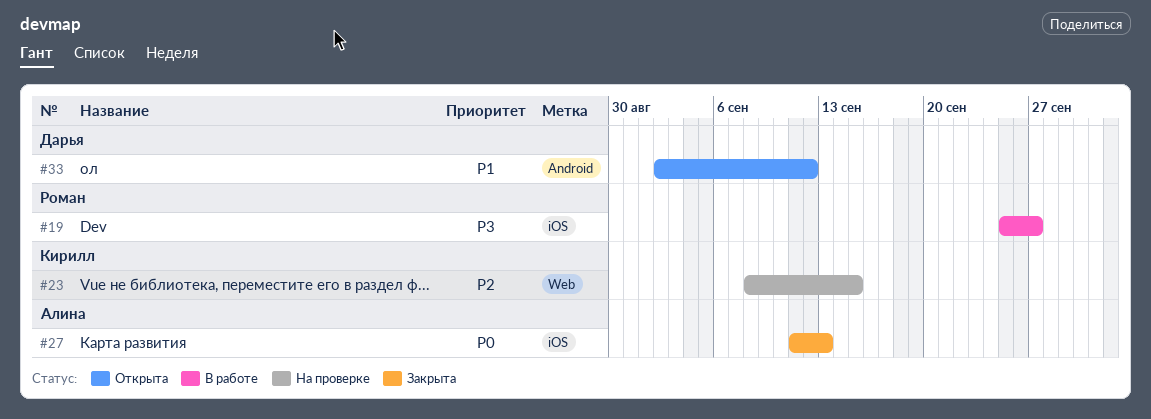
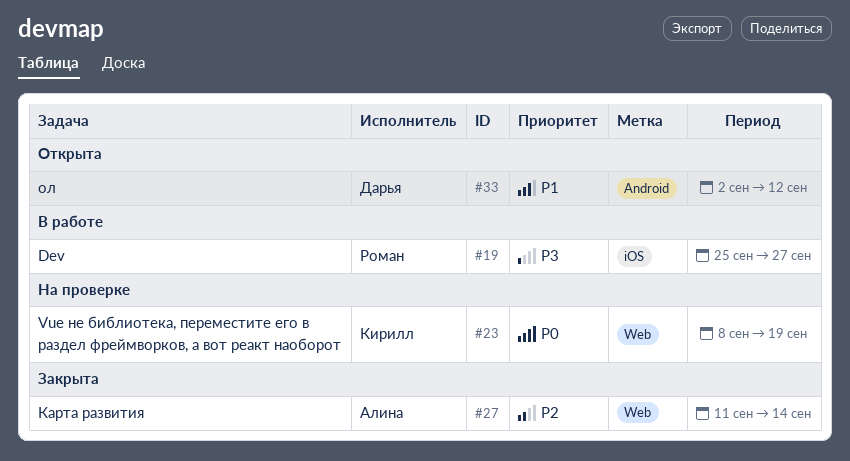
#23, priority: P2 -> P0
#23, due: Sep 15 -> Sep 19
#27, priority: P0 -> P2
#27, label: iOS -> Web
#27, due: Sep 13 -> Sep 14

